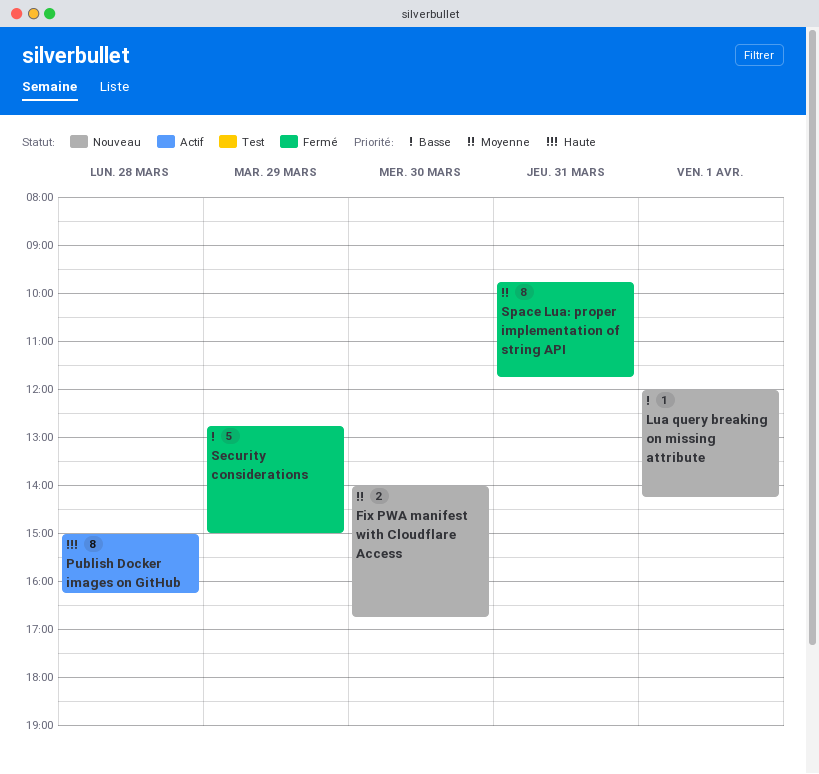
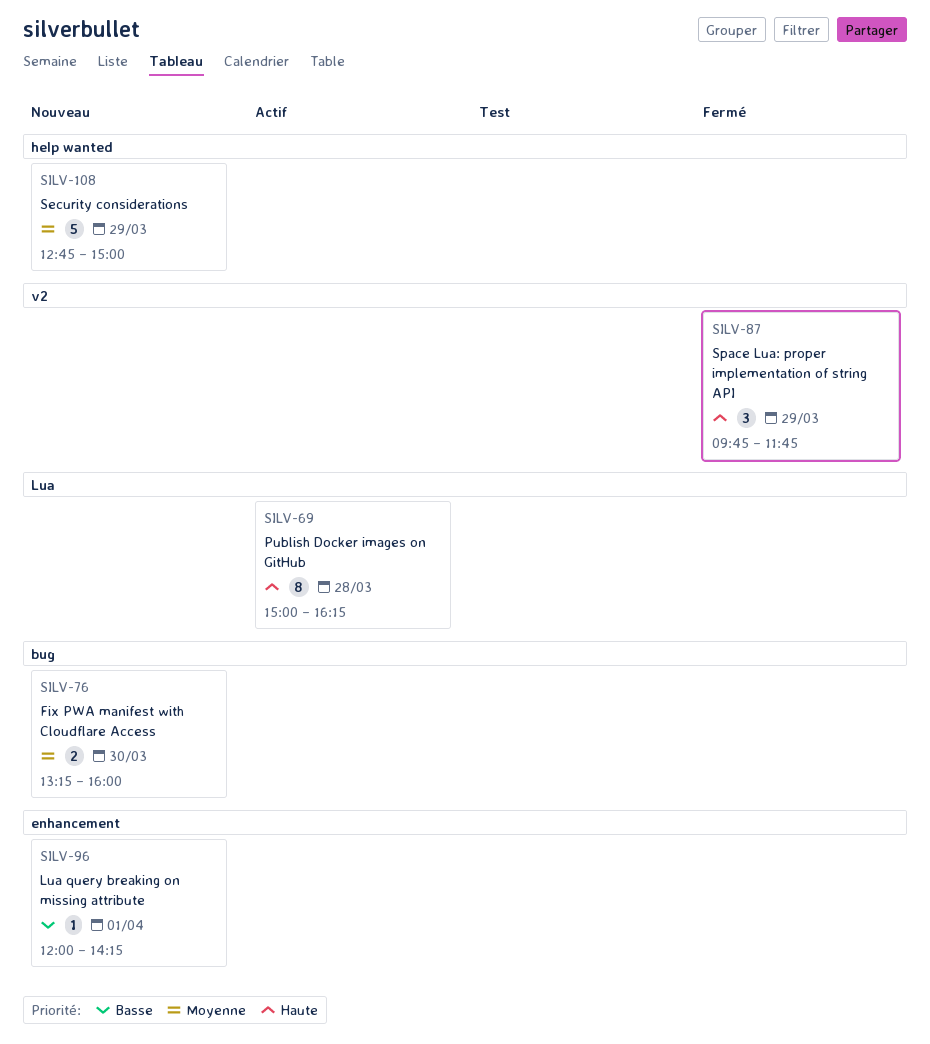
Fix PWA manifest with Cloudflare Access, begins: 14:00 -> 13:15
Fix PWA manifest with Cloudflare Access, ends: 16:45 -> 16:00
Security considerations, status: Fermé -> Nouveau
Security considerations, priority: Basse -> Moyenne
Space Lua: proper implementation of string API, priority: Moyenne -> Haute
Space Lua: proper implementation of string API, estimate: 8 -> 3
Space Lua: proper implementation of string API, day: Mar 31 -> Mar 29

